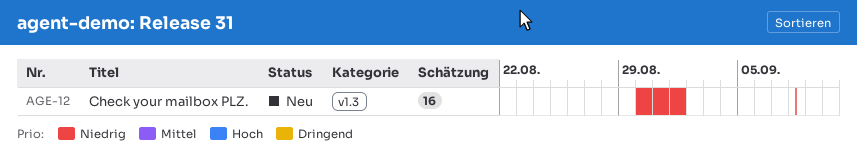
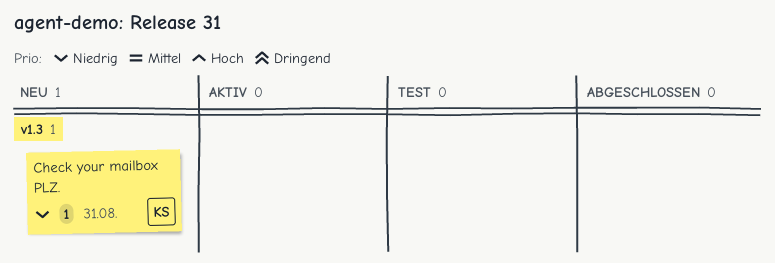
Check your mailbox PLZ., estimate: 16 -> 1
Check your mailbox PLZ., due: Sep 1 -> Aug 31

